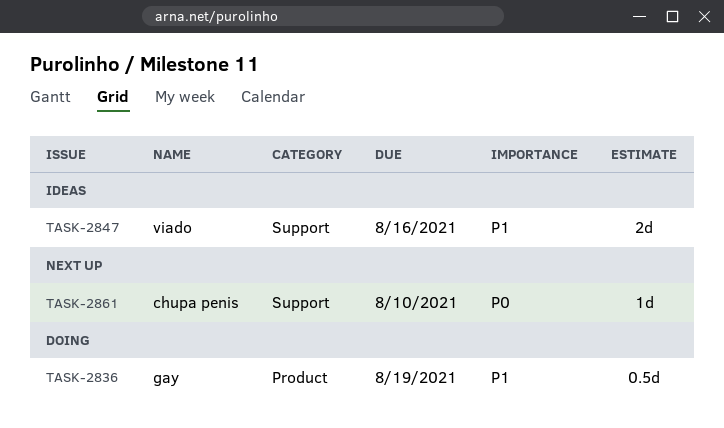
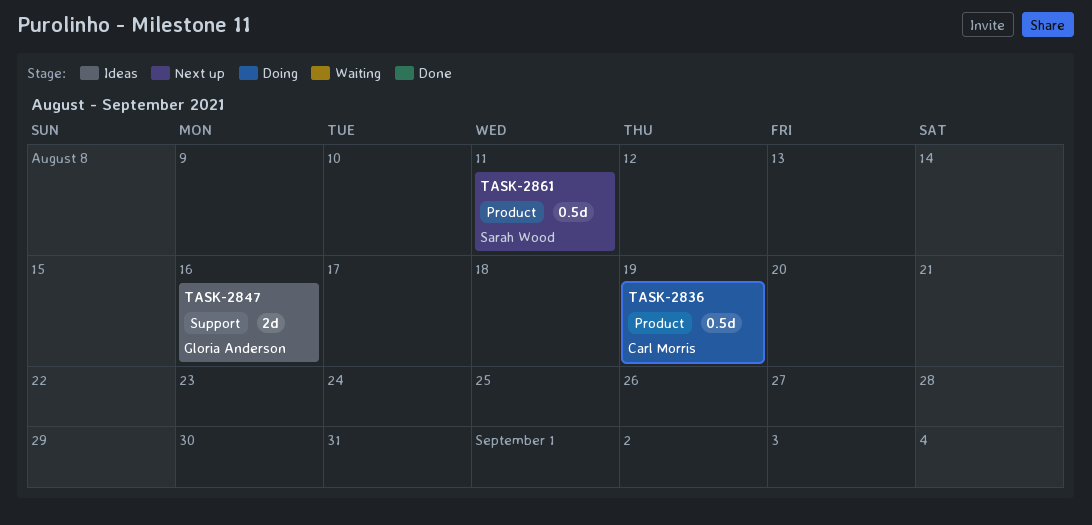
TASK-2861, label: Support -> Product
TASK-2861, estimate: 1d -> 0.5d
TASK-2861, due: Aug 10 -> Aug 11

